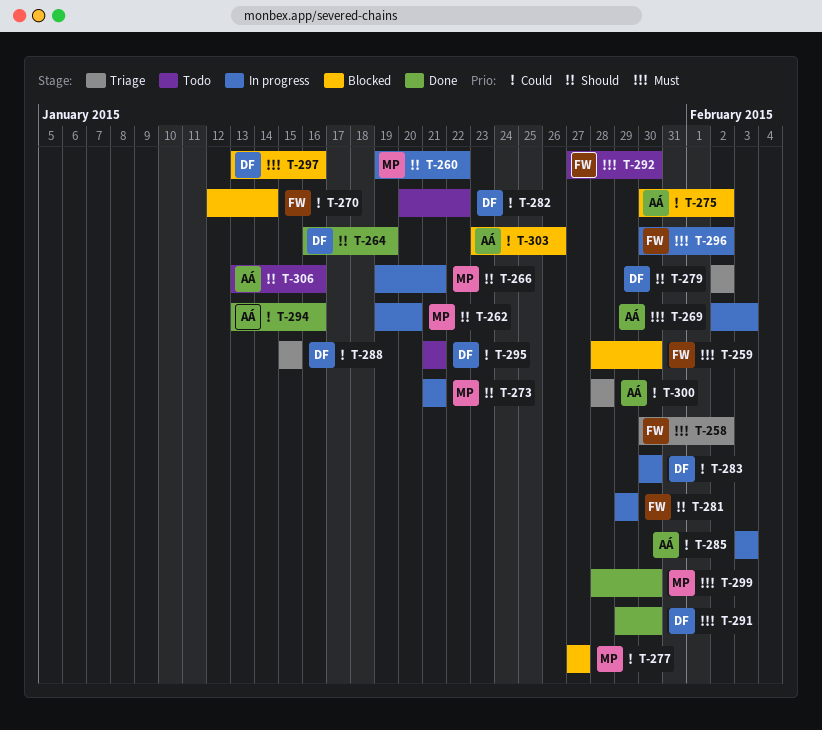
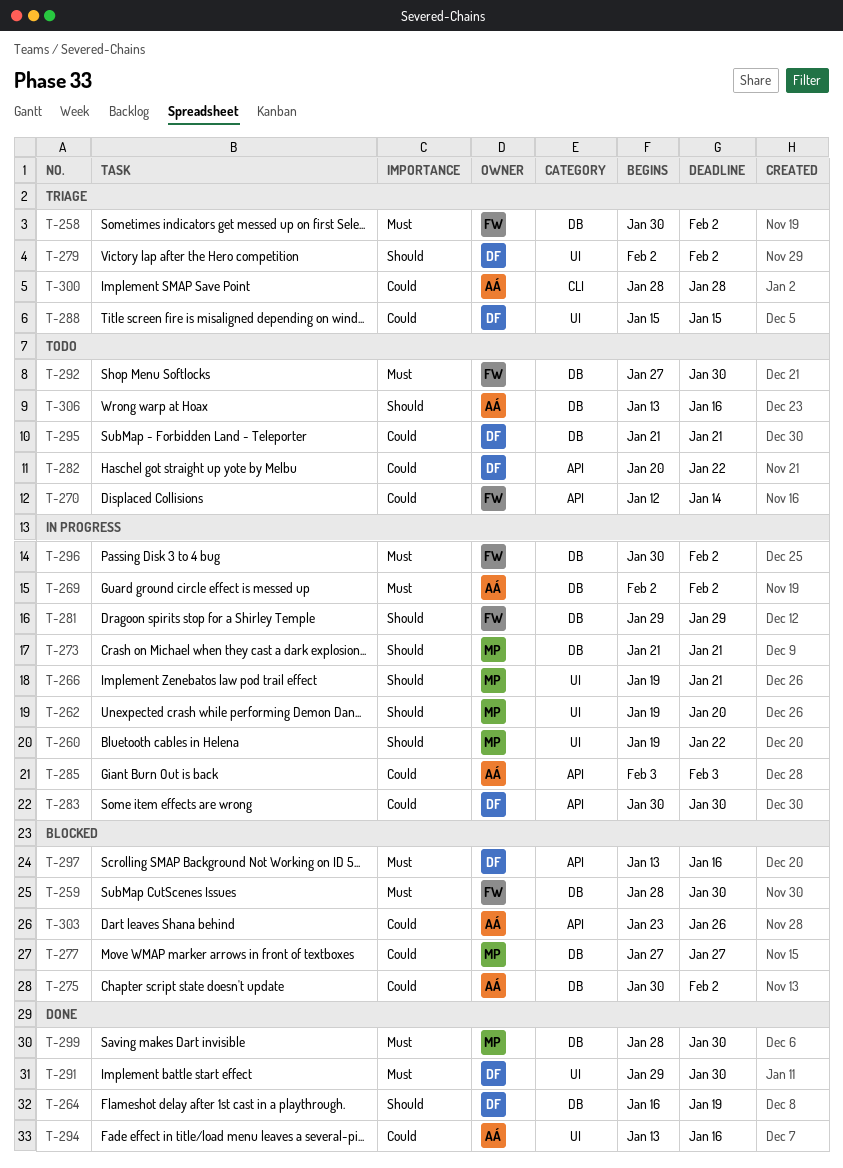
T-269, due: Feb 3 -> Feb 2
T-270, status: Blocked -> Todo

